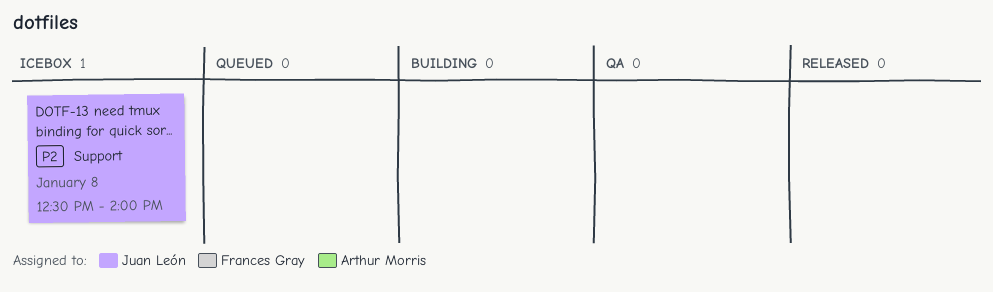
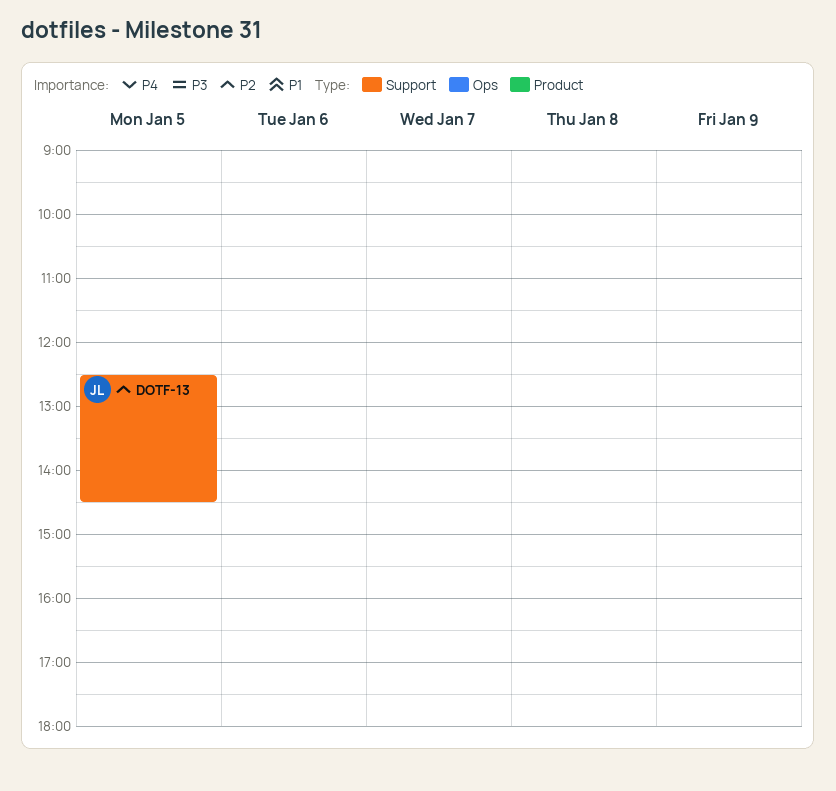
DOTF-13, day: Jan 8 -> Jan 5
DOTF-13, ends: 14:00 -> 14:30

